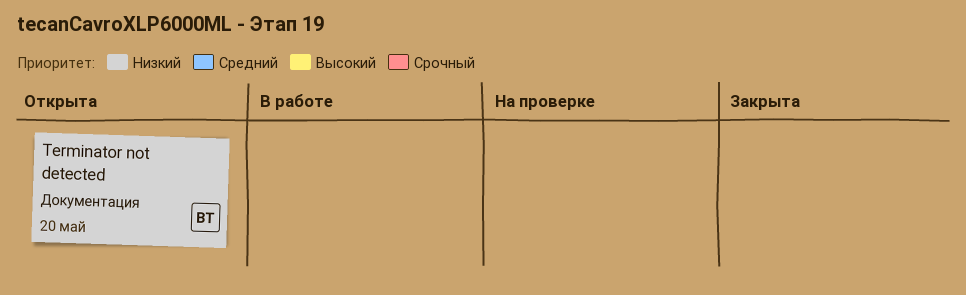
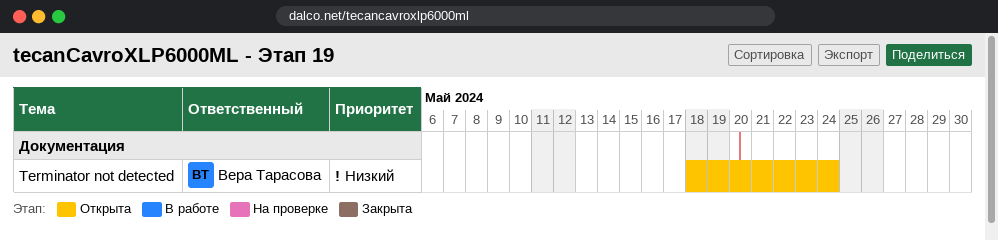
Terminator not detected, due: May 20 -> May 24

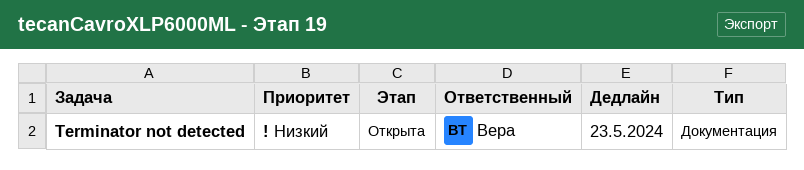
Terminator not detected, due: May 24 -> May 23

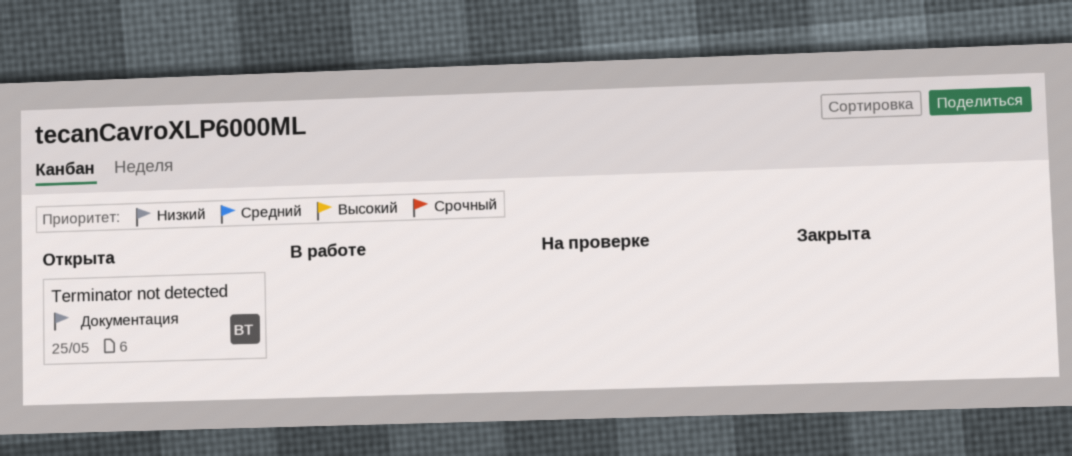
Terminator not detected, due: May 23 -> May 25

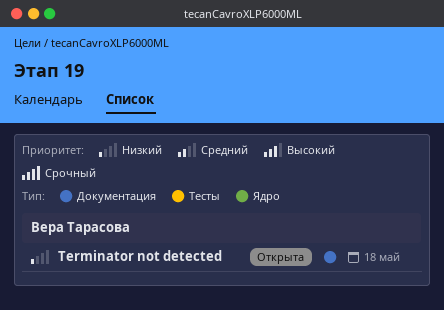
Terminator not detected, due: May 25 -> May 18

